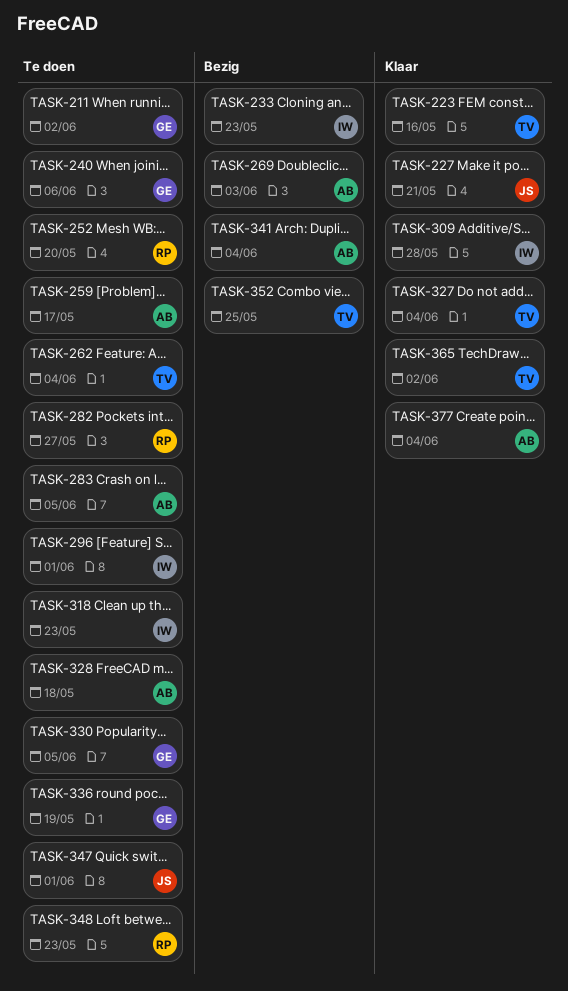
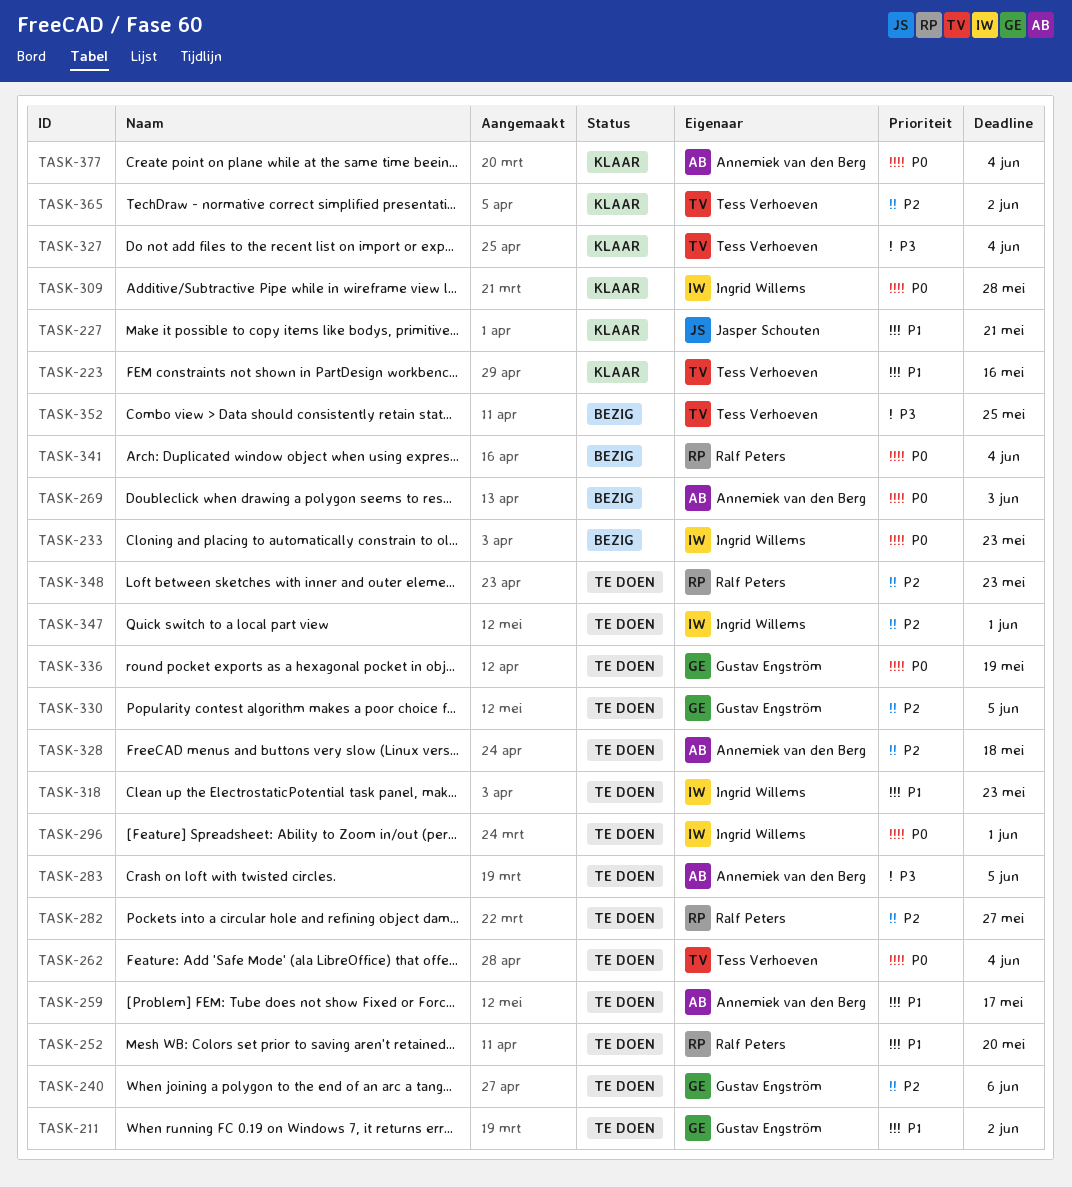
TASK-341, owner: Annemiek van den Berg -> Ralf Peters
TASK-347, owner: Jasper Schouten -> Ingrid Willems

